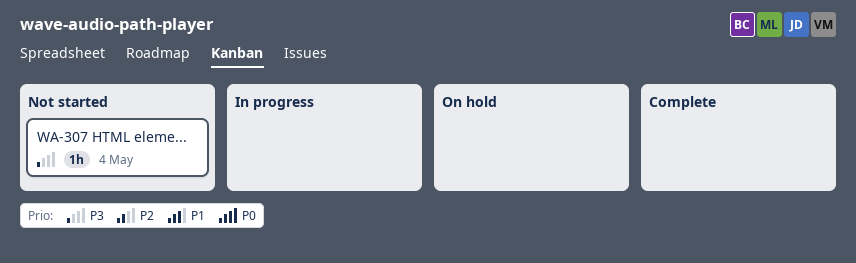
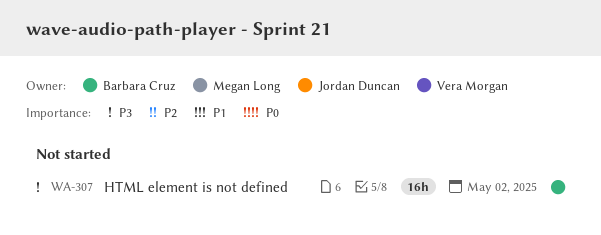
WA-307, estimate: 1h -> 16h
WA-307, due: May 4 -> May 2

